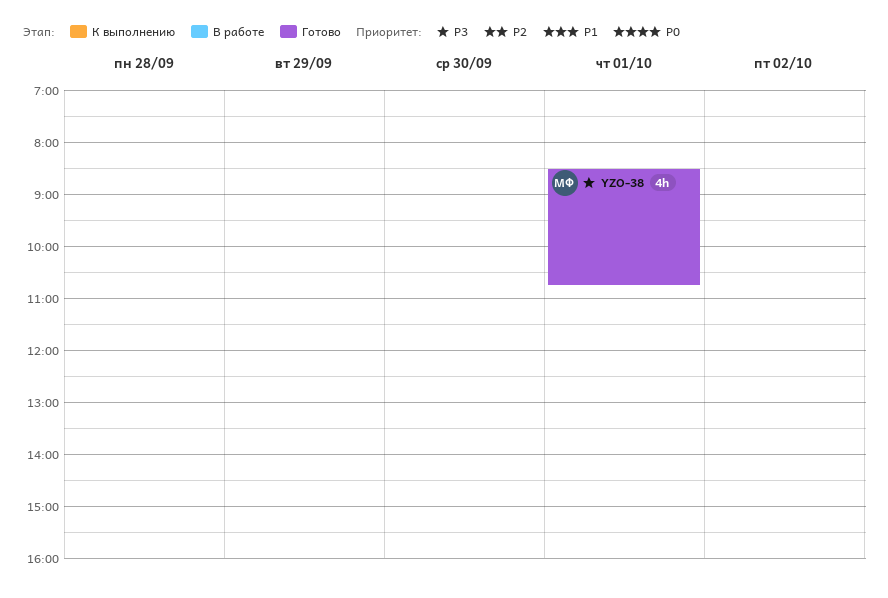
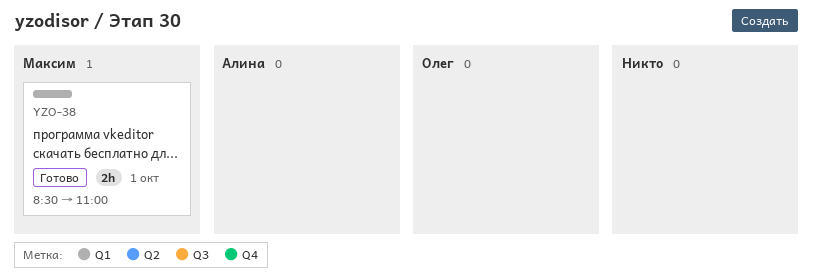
YZO-38, estimate: 4h -> 2h
YZO-38, ends: 10:45 -> 11:00

